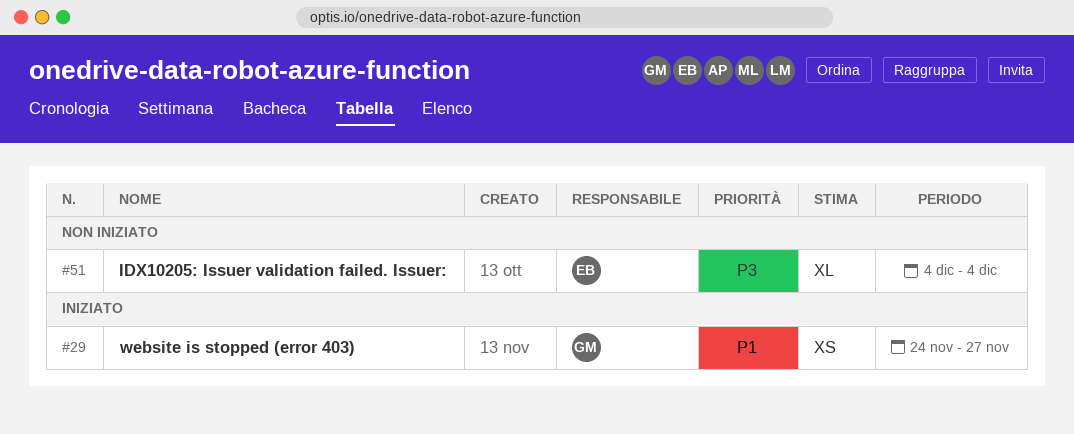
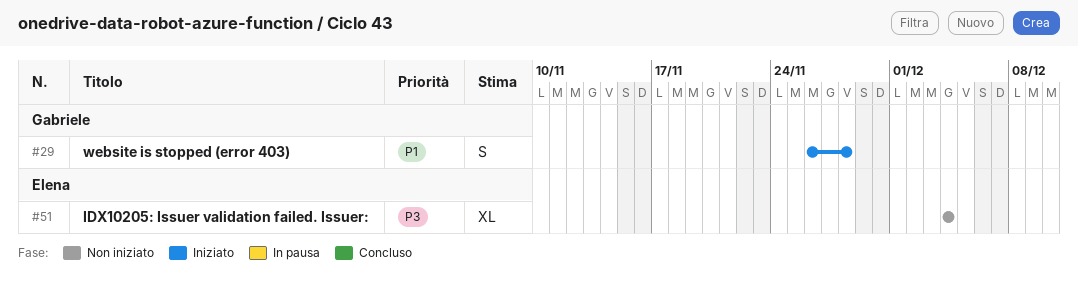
#29, estimate: XS -> S
#29, start: Nov 24 -> Nov 26
#29, due: Nov 27 -> Nov 28

